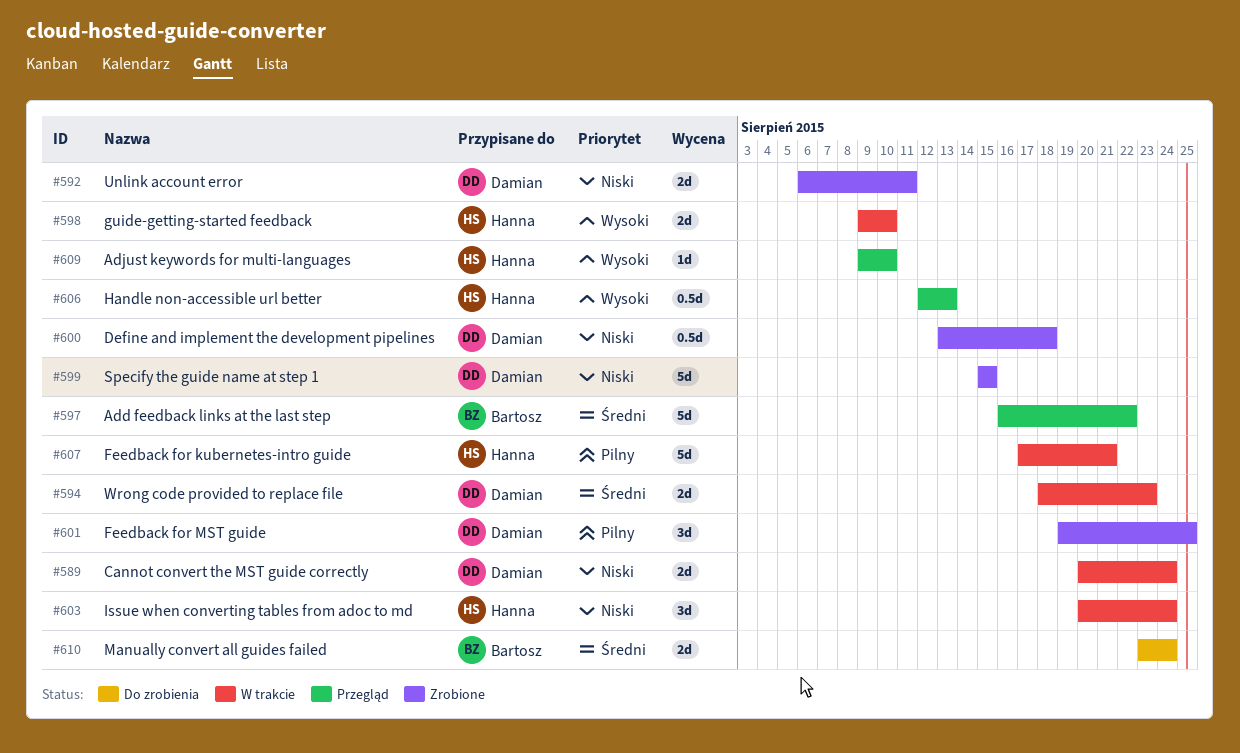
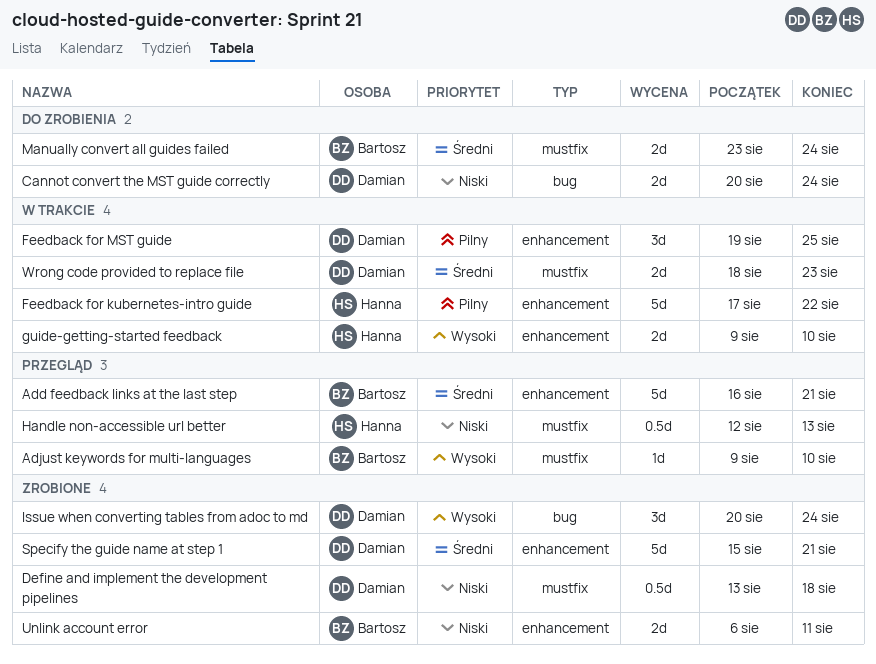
Add feedback links at the last step, due: Aug 22 -> Aug 21
Adjust keywords for multi-languages, owner: Hanna -> Bartosz
Cannot convert the MST guide correctly, status: W trakcie -> Do zrobienia
Feedback for kubernetes-intro guide, due: Aug 21 -> Aug 22
Feedback for MST guide, status: Zrobione -> W trakcie
Handle non-accessible url better, priority: Wysoki -> Niski
Issue when converting tables from adoc to md, status: W trakcie -> Zrobione
Issue when converting tables from adoc to md, owner: Hanna -> Damian
Issue when converting tables from adoc to md, priority: Niski -> Wysoki
Specify the guide name at step 1, priority: Niski -> Średni
Specify the guide name at step 1, due: Aug 15 -> Aug 21
Unlink account error, owner: Damian -> Bartosz

